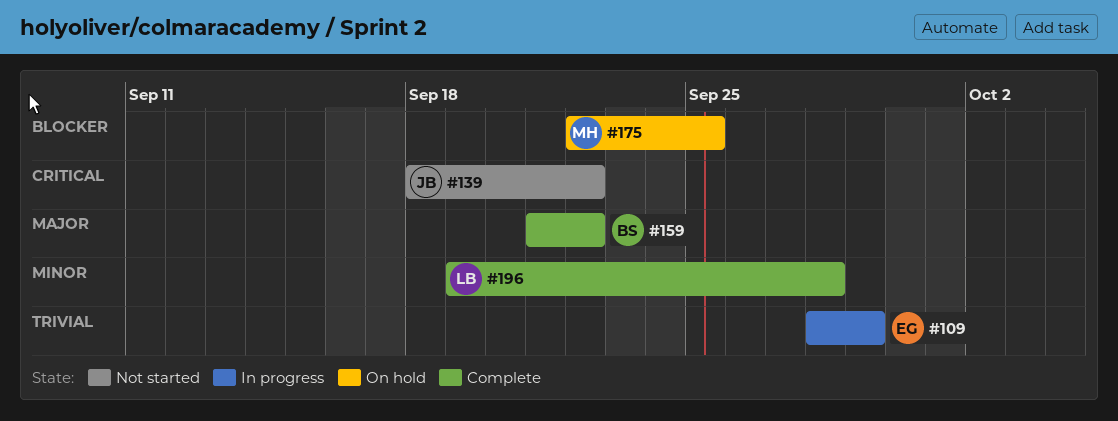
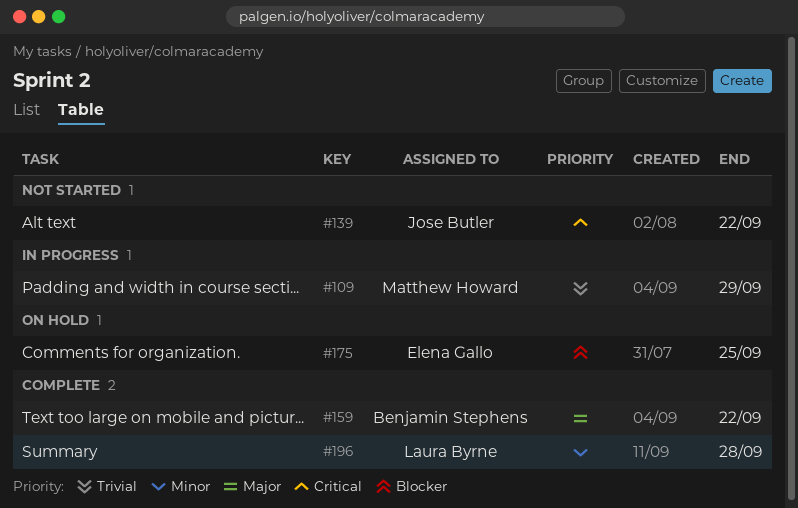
#109, owner: Elena Gallo -> Matthew Howard
#175, owner: Matthew Howard -> Elena Gallo

